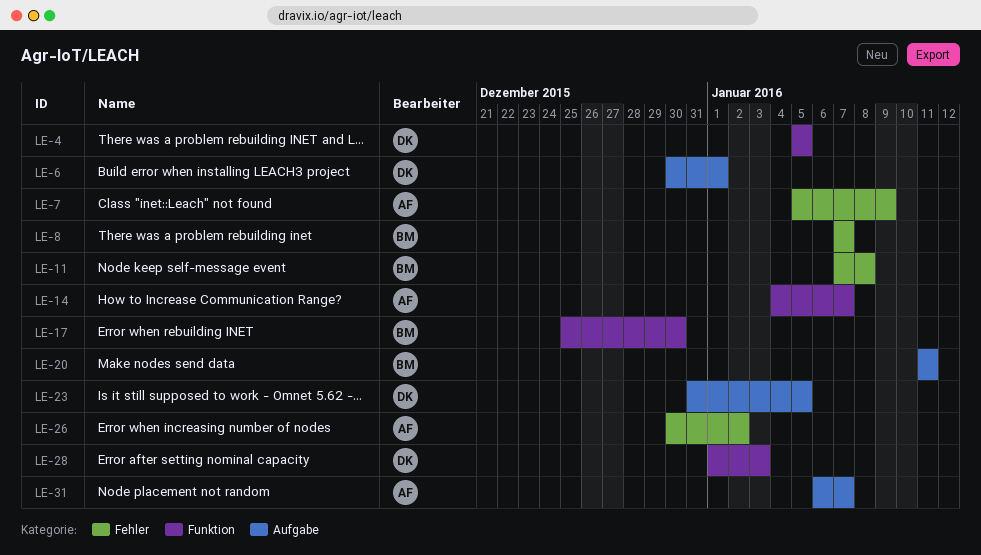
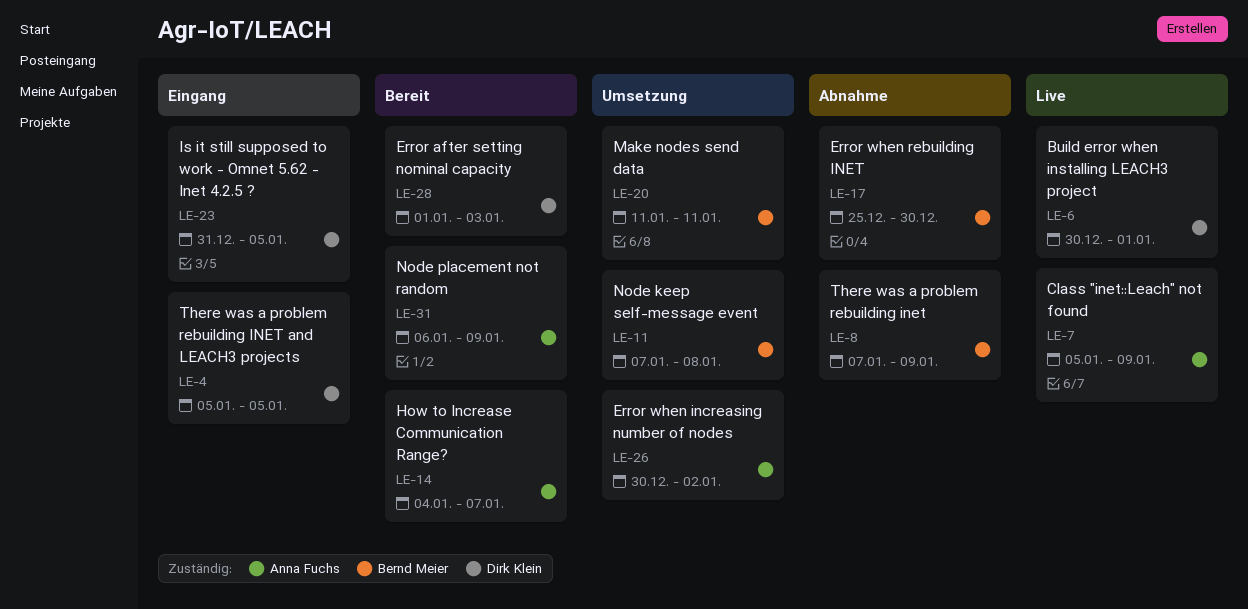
LE-8, due: Jan 7 -> Jan 9
LE-31, due: Jan 7 -> Jan 9

